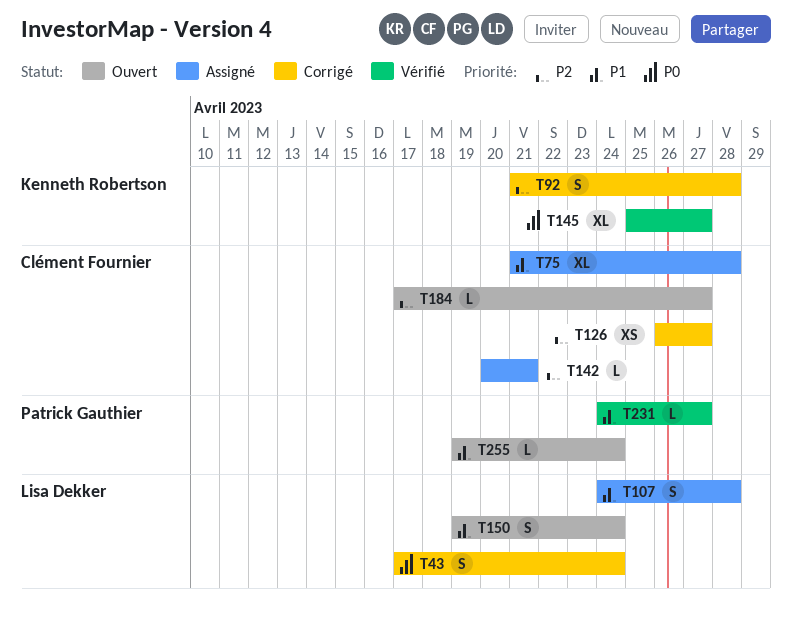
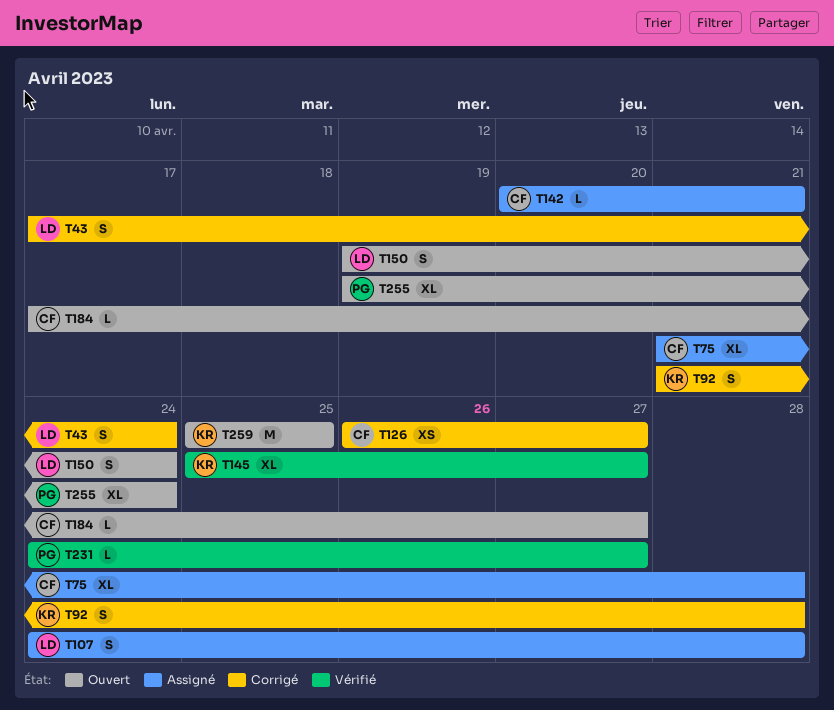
T255, estimate: L -> XL
T259: none -> present

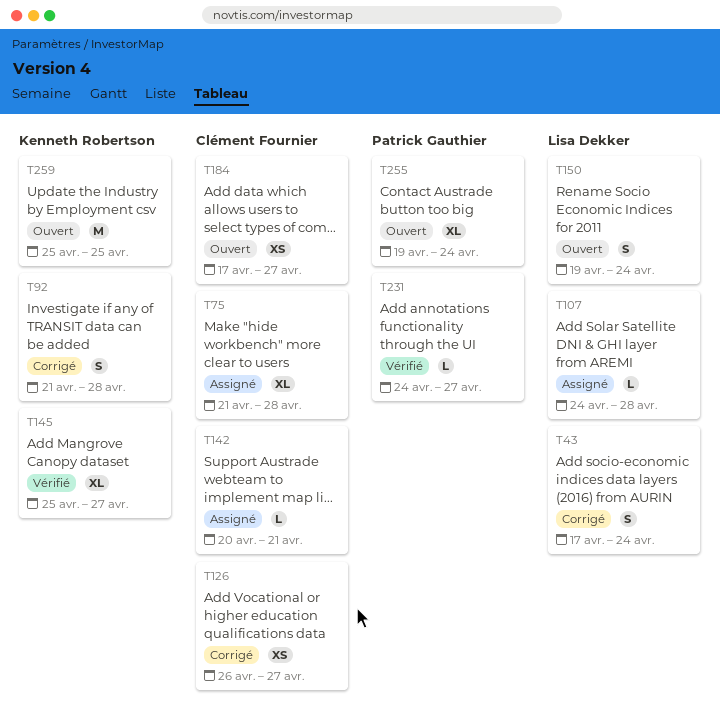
T107, estimate: S -> L
T184, estimate: L -> XS

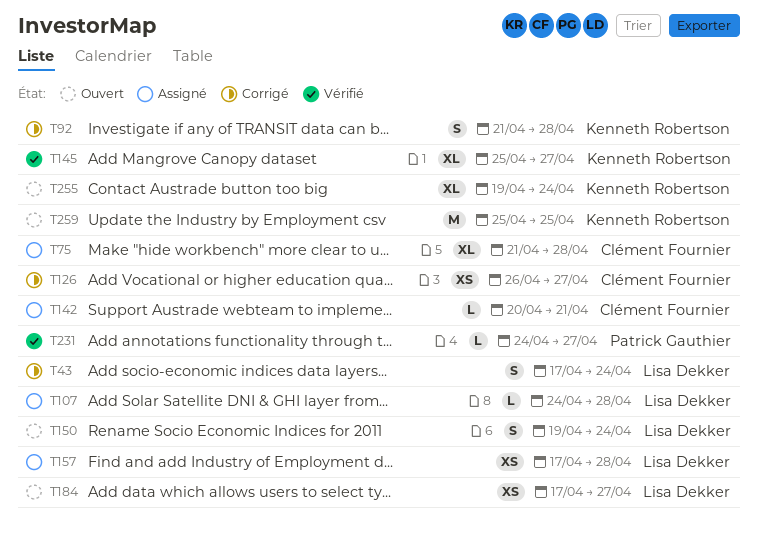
T157: none -> present
T184, owner: Clément Fournier -> Lisa Dekker
T255, owner: Patrick Gauthier -> Kenneth Robertson

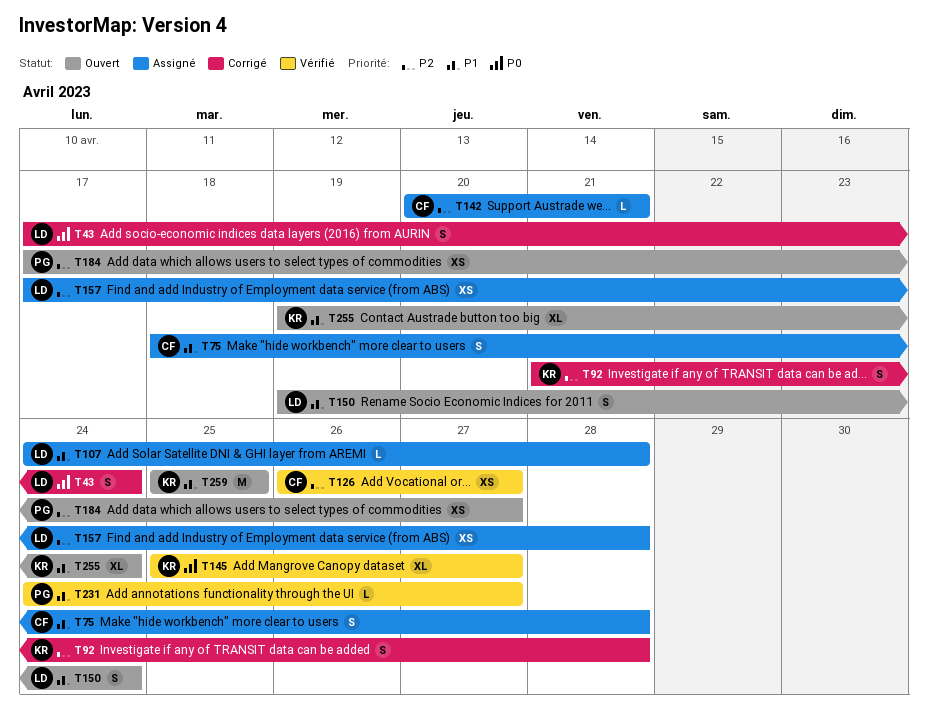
T75, estimate: XL -> S
T75, start: Apr 21 -> Apr 18
T126, status: Corrigé -> Vérifié
T184, owner: Lisa Dekker -> Patrick Gauthier

